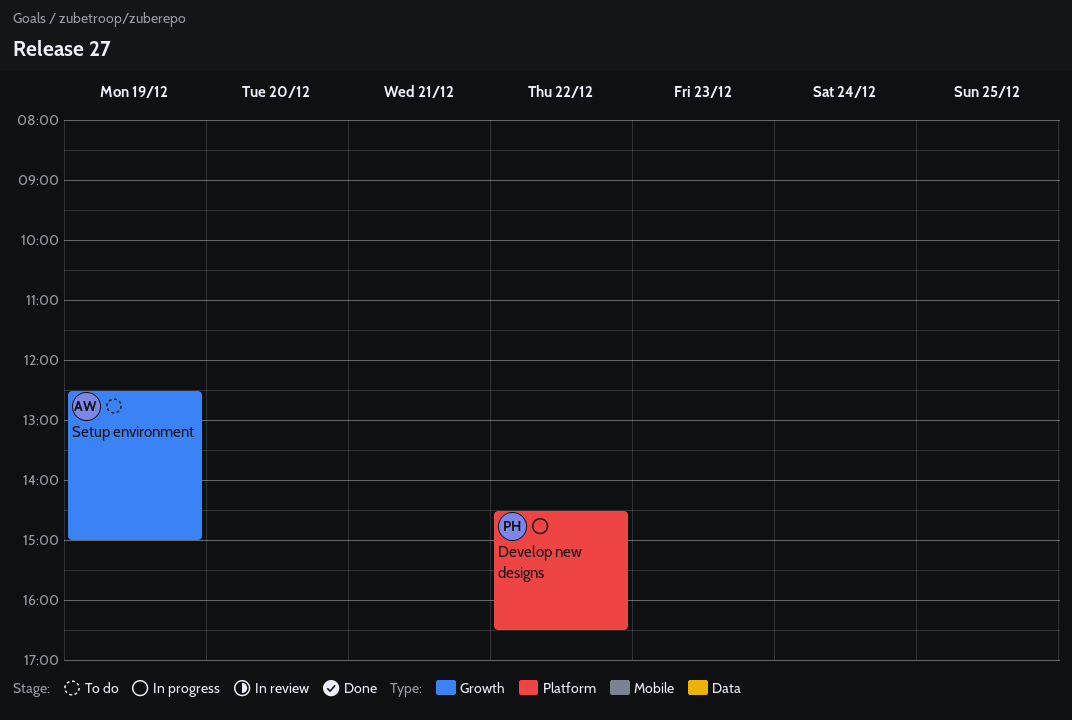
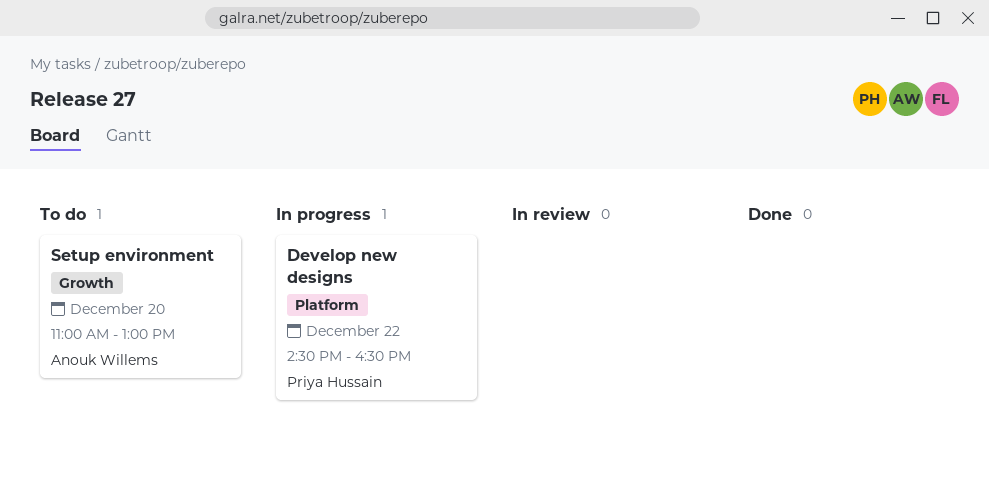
Setup environment, day: Dec 19 -> Dec 20
Setup environment, begins: 12:30 -> 11:00
Setup environment, ends: 15:00 -> 13:00

